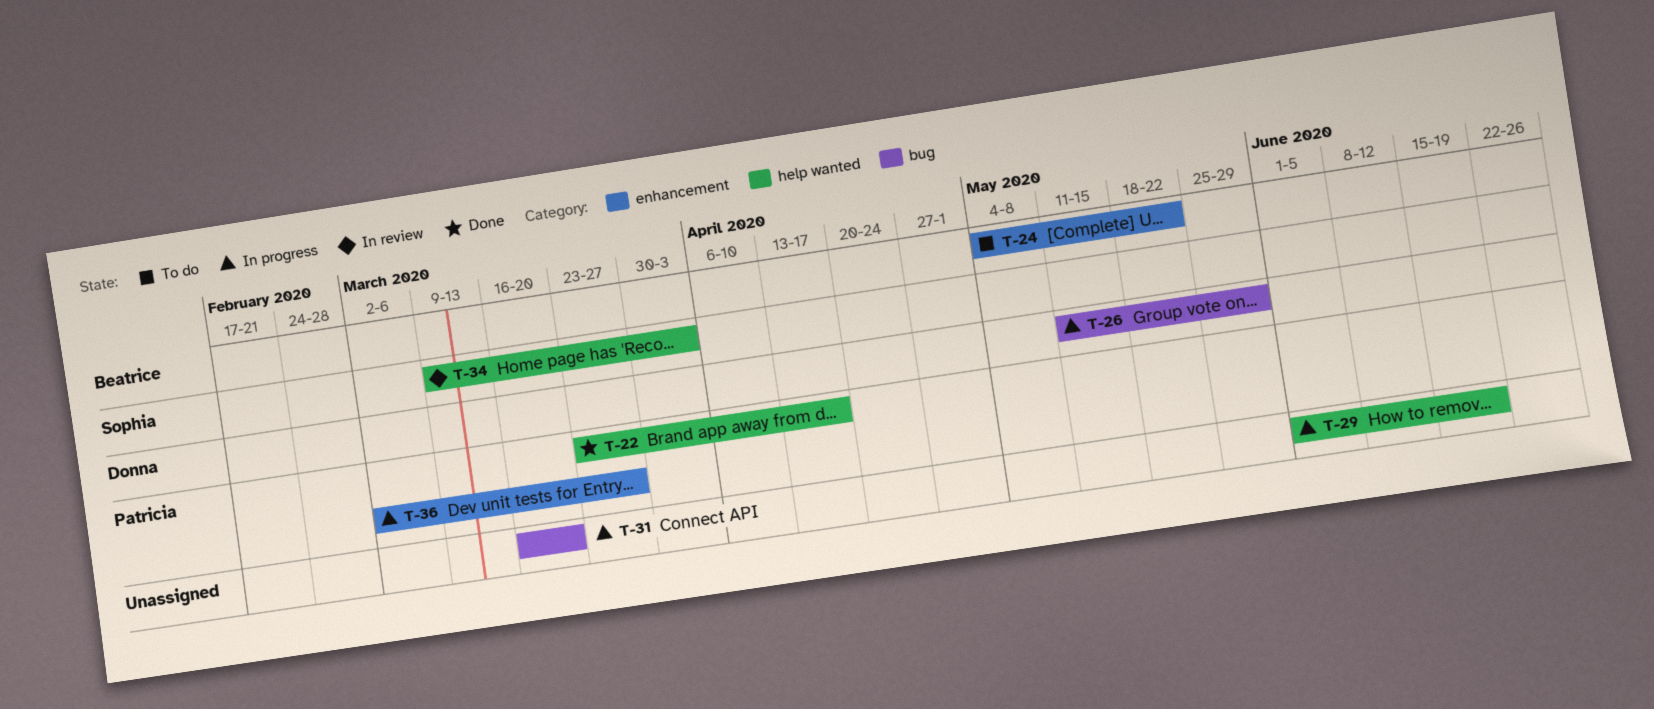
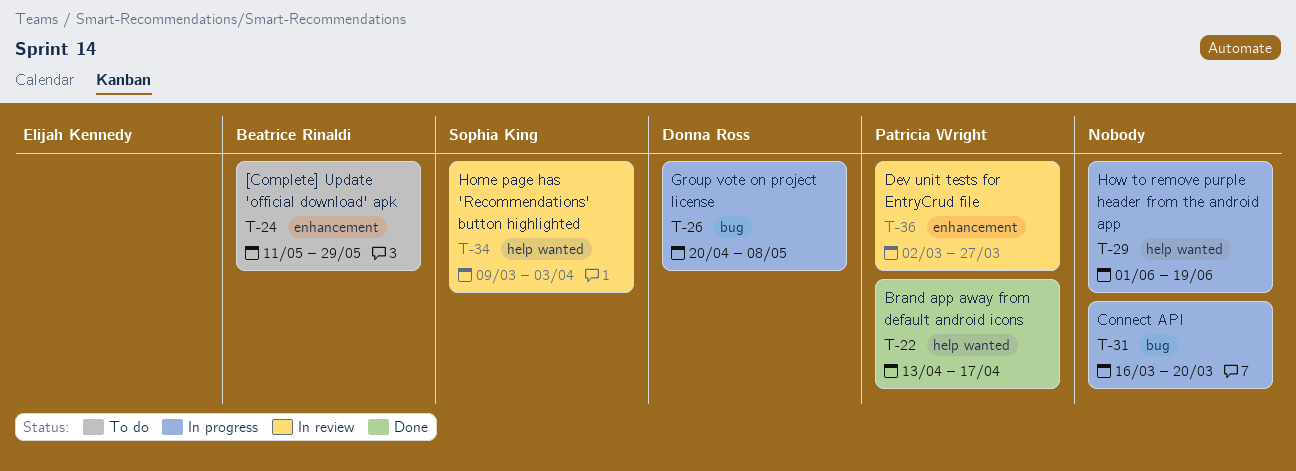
T-22, start: Mar 23 -> Apr 13
T-24, start: May 4 -> May 11
T-24, due: May 22 -> May 29
T-26, start: May 11 -> Apr 20
T-26, due: May 29 -> May 8
T-36, status: In progress -> In review

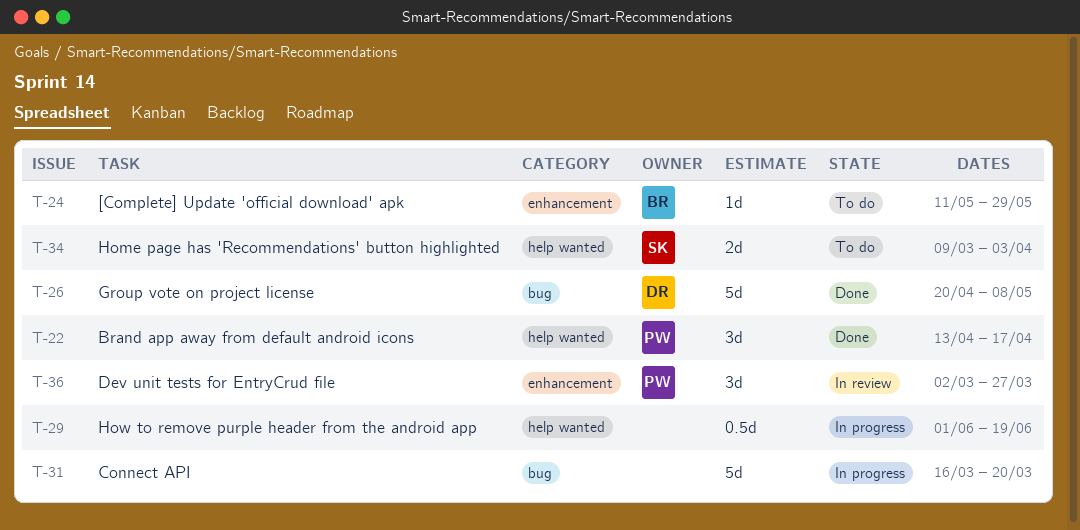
T-26, status: In progress -> Done
T-34, status: In review -> To do

